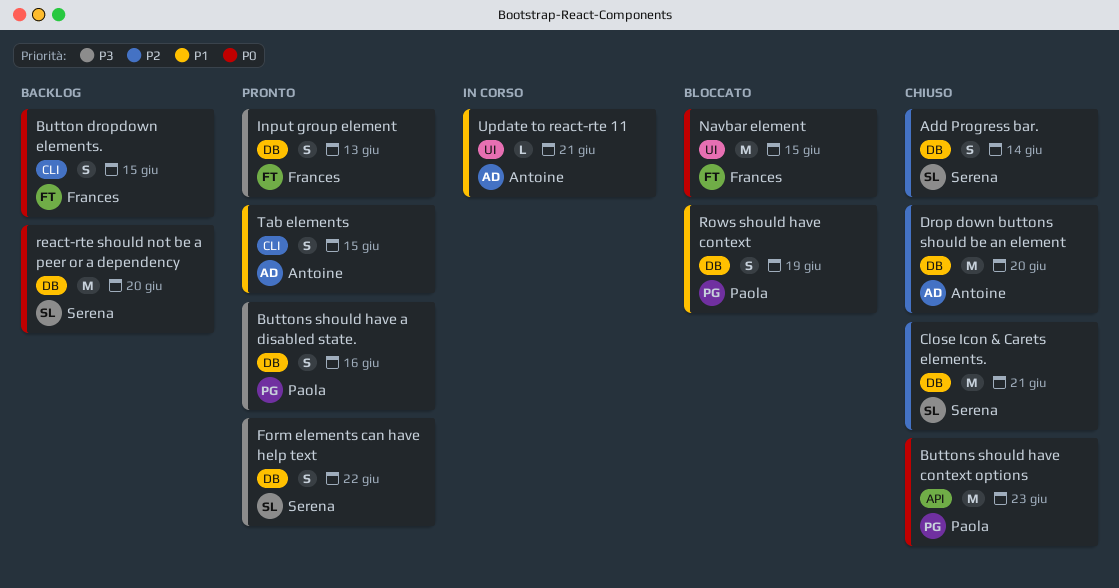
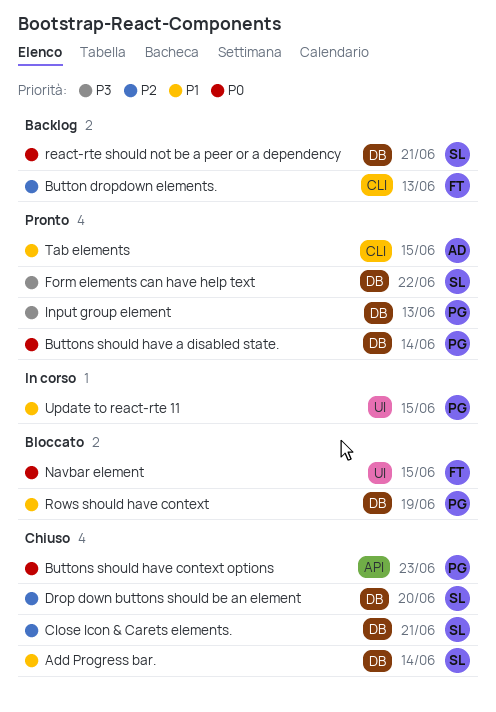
Add Progress bar., priority: P2 -> P1
Button dropdown elements., priority: P0 -> P2
Button dropdown elements., due: Jun 15 -> Jun 13
Buttons should have a disabled state., priority: P3 -> P0
Buttons should have a disabled state., due: Jun 16 -> Jun 14
Drop down buttons should be an element, owner: Antoine -> Serena
Input group element, owner: Frances -> Paola
react-rte should not be a peer or a dependency, due: Jun 20 -> Jun 21
Update to react-rte 11, owner: Antoine -> Paola
Update to react-rte 11, due: Jun 21 -> Jun 15

